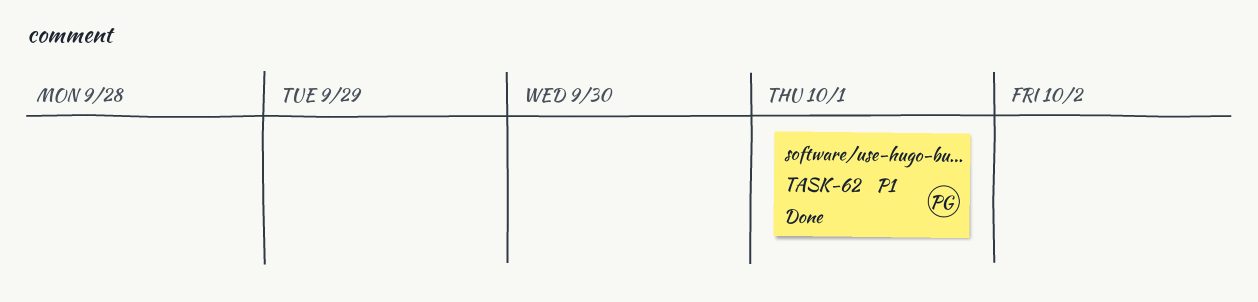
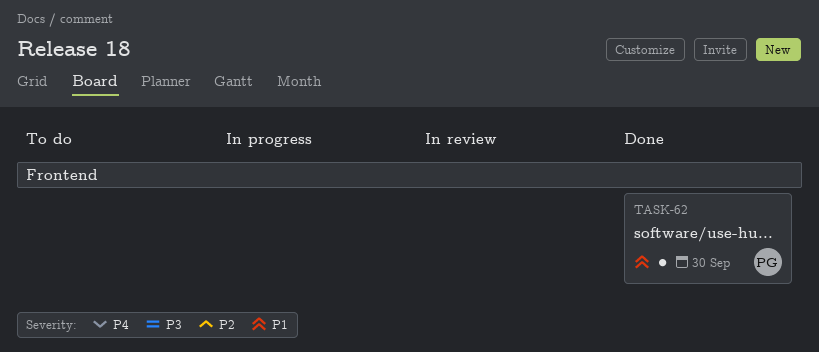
TASK-62, due: Oct 1 -> Sep 30

